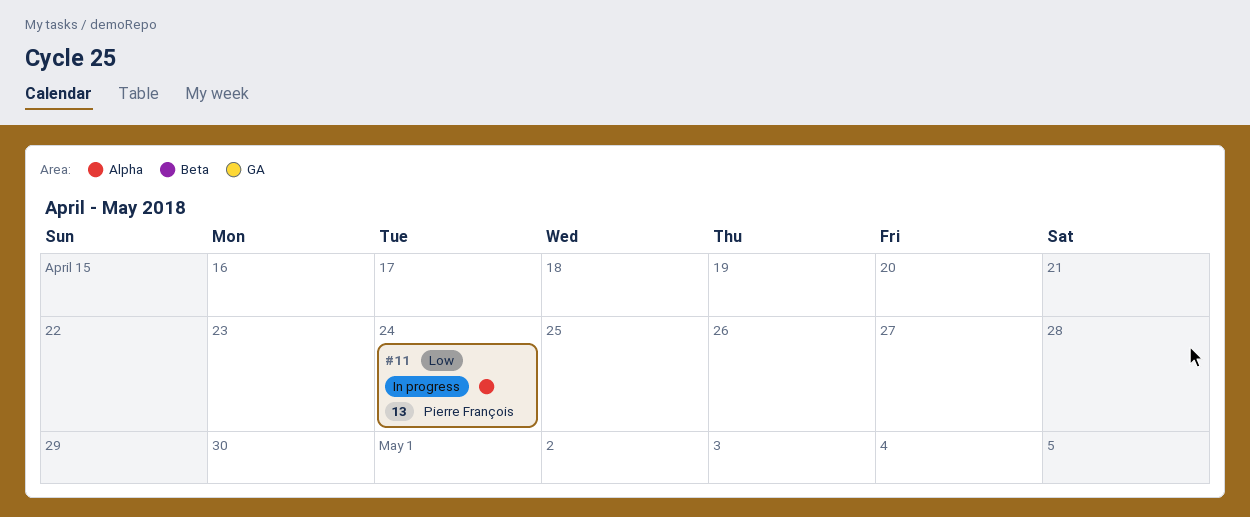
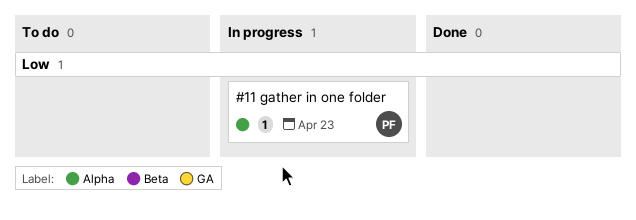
#11, estimate: 13 -> 1
#11, due: Apr 24 -> Apr 23

